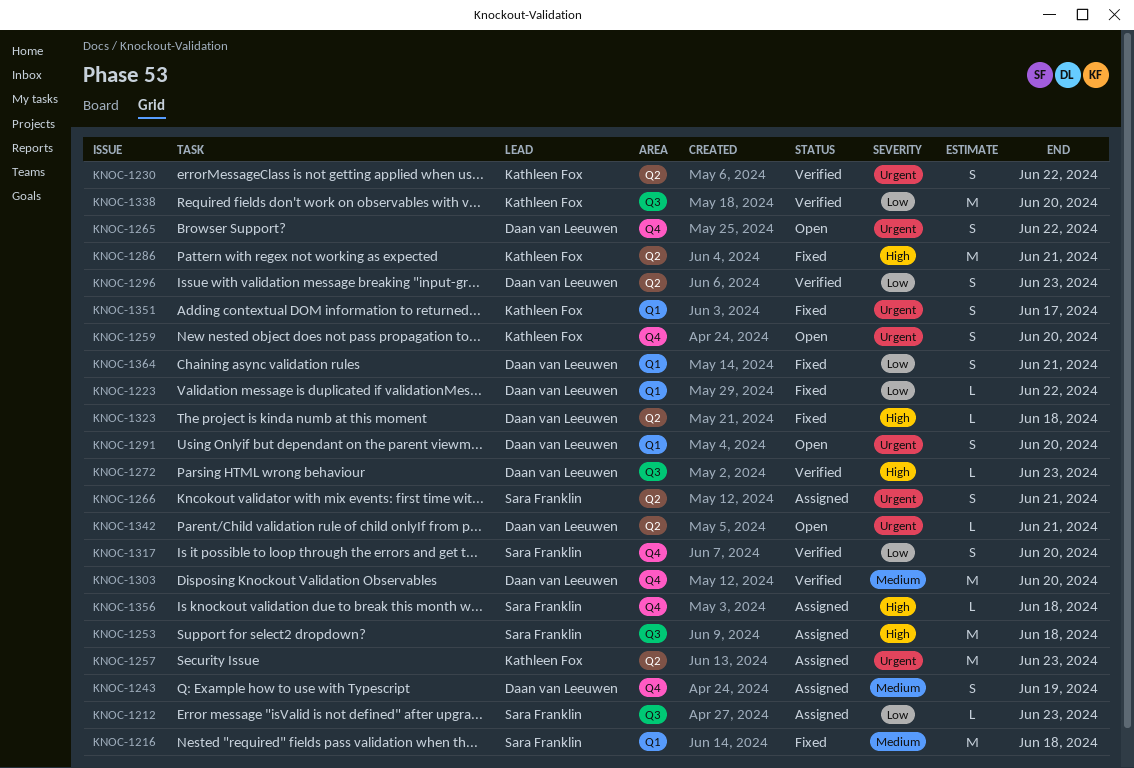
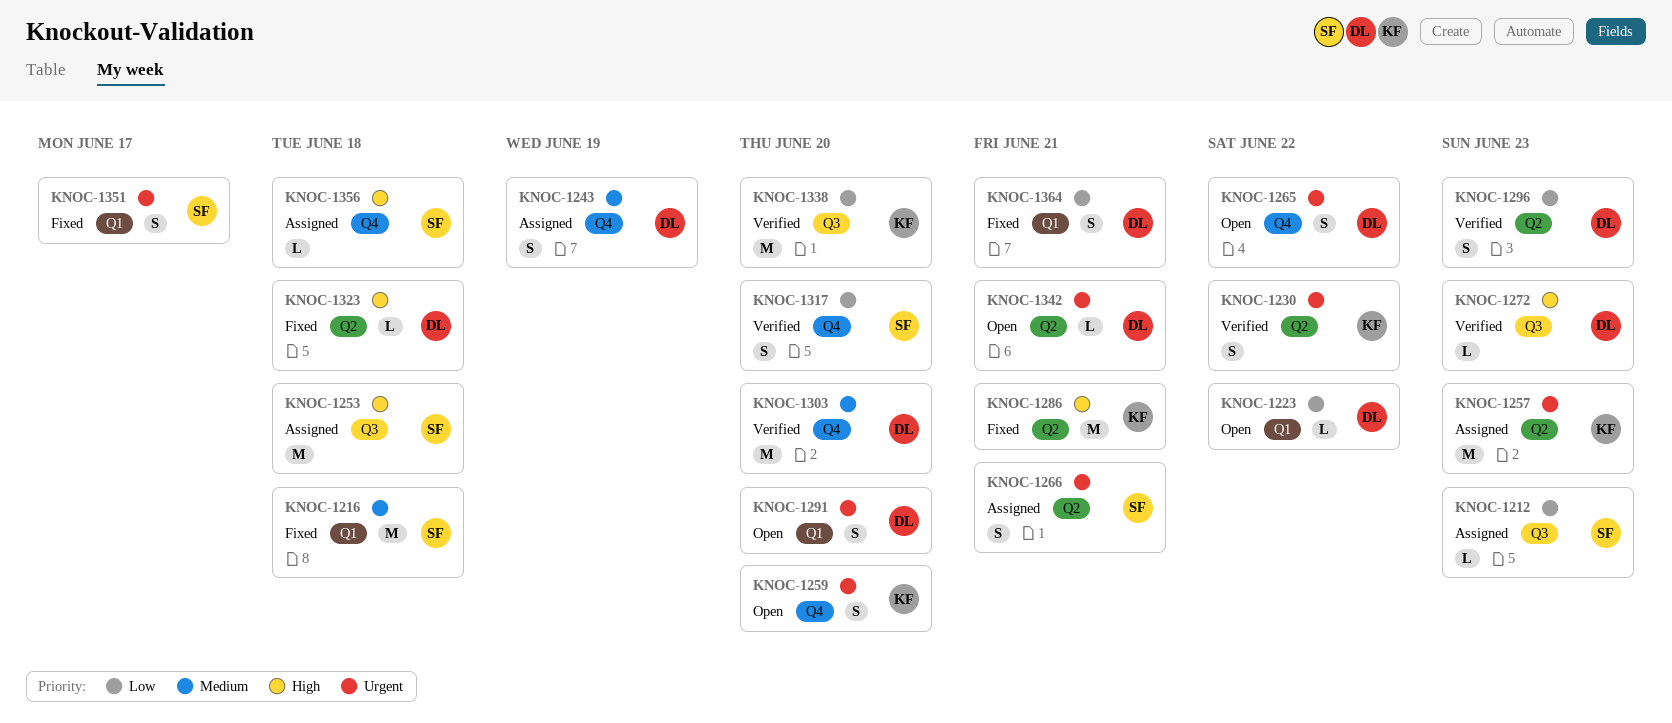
KNOC-1223, status: Fixed -> Open
KNOC-1351, owner: Kathleen Fox -> Sara Franklin

